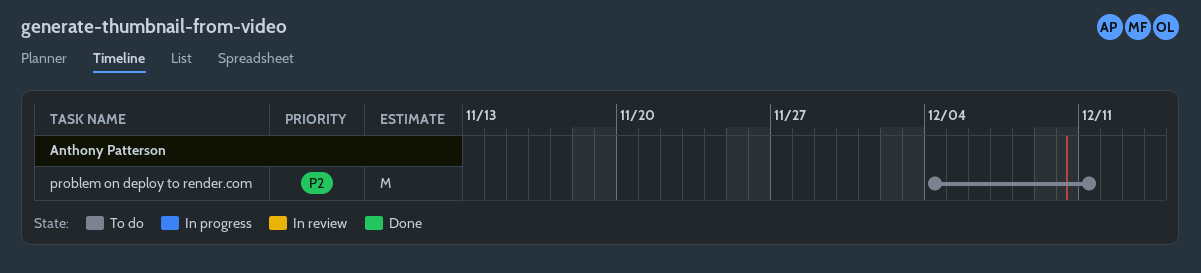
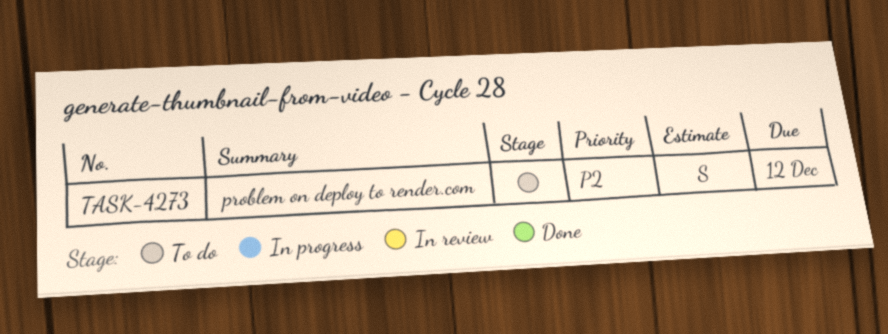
problem on deploy to render.com, estimate: M -> S
problem on deploy to render.com, due: Dec 11 -> Dec 12

